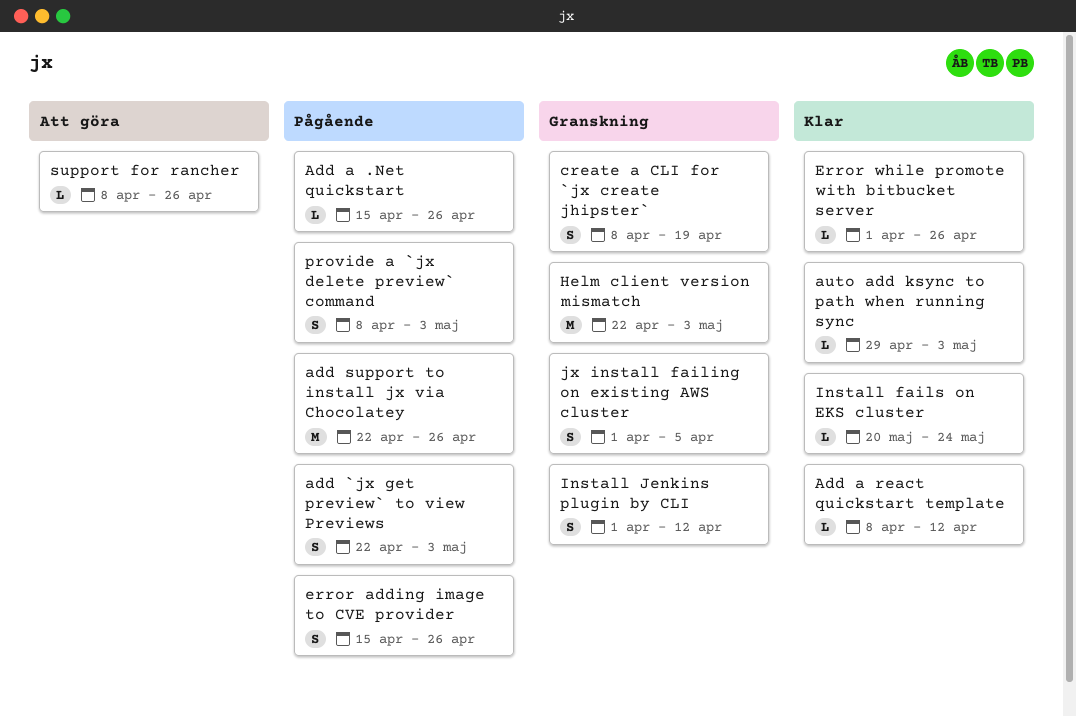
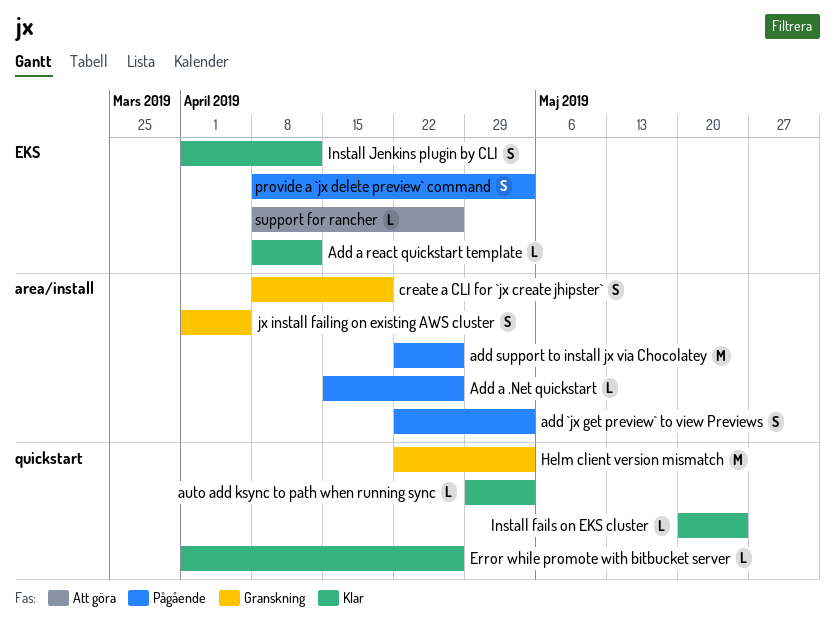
error adding image to CVE provider: present -> none
Install Jenkins plugin by CLI, status: Granskning -> Klar

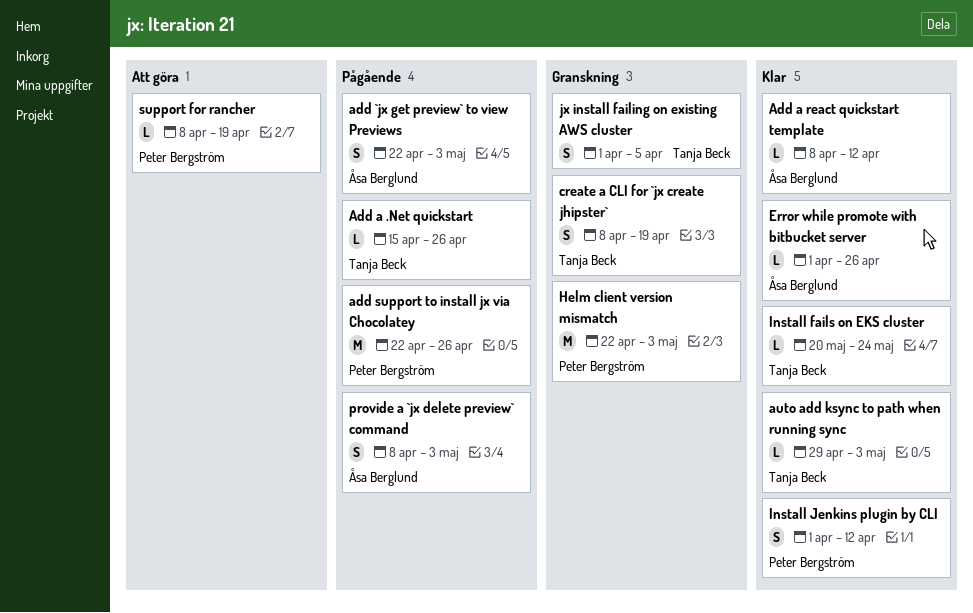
support for rancher, due: Apr 26 -> Apr 19

